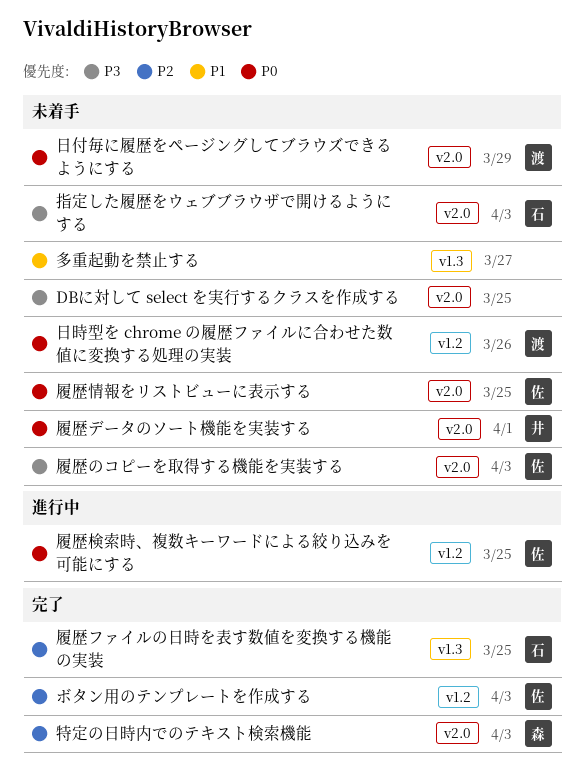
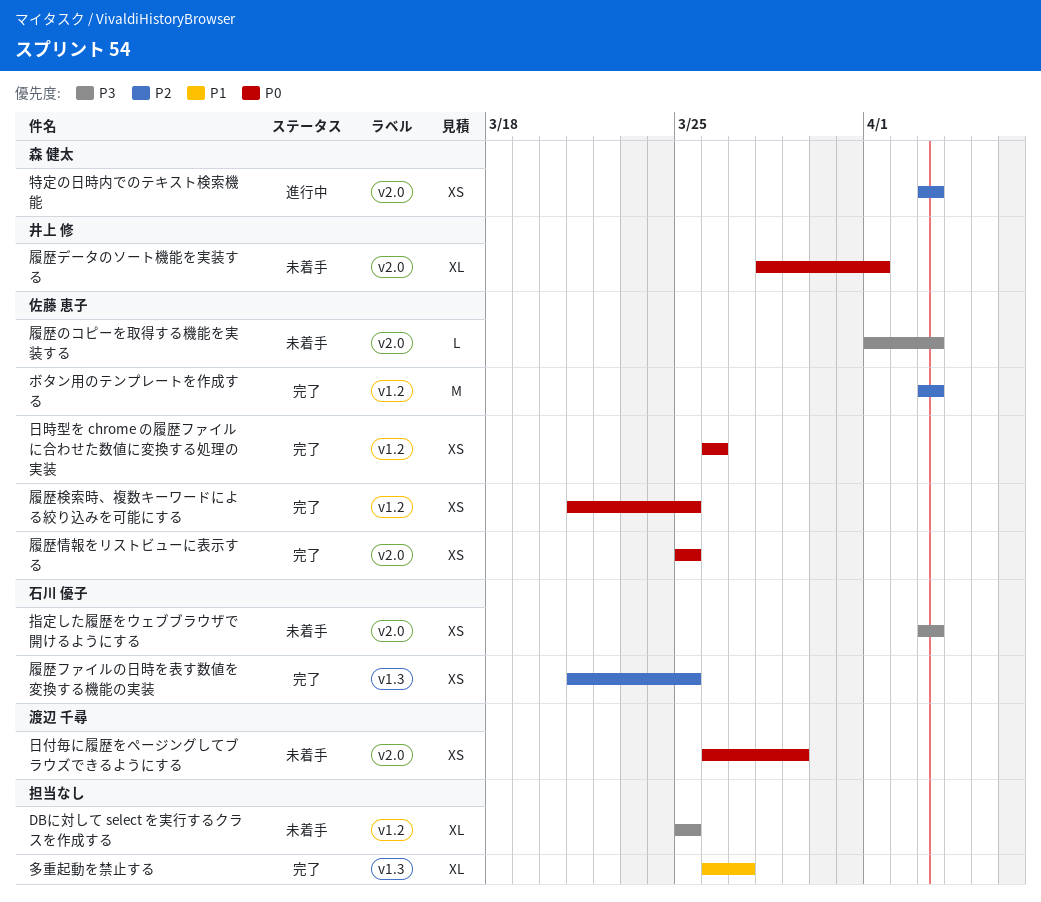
DBに対して select を実行するクラスを作成する, label: v2.0 -> v1.2
多重起動を禁止する, status: 未着手 -> 完了
履歴情報をリストビューに表示する, status: 未着手 -> 完了
履歴検索時、複数キーワードによる絞り込みを可能にする, status: 進行中 -> 完了
日時型を chrome の履歴ファイルに合わせた数値に変換する処理の実装, status: 未着手 -> 完了
日時型を chrome の履歴ファイルに合わせた数値に変換する処理の実装, owner: 渡辺 千尋 -> 佐藤 恵子
特定の日時内でのテキスト検索機能, status: 完了 -> 進行中

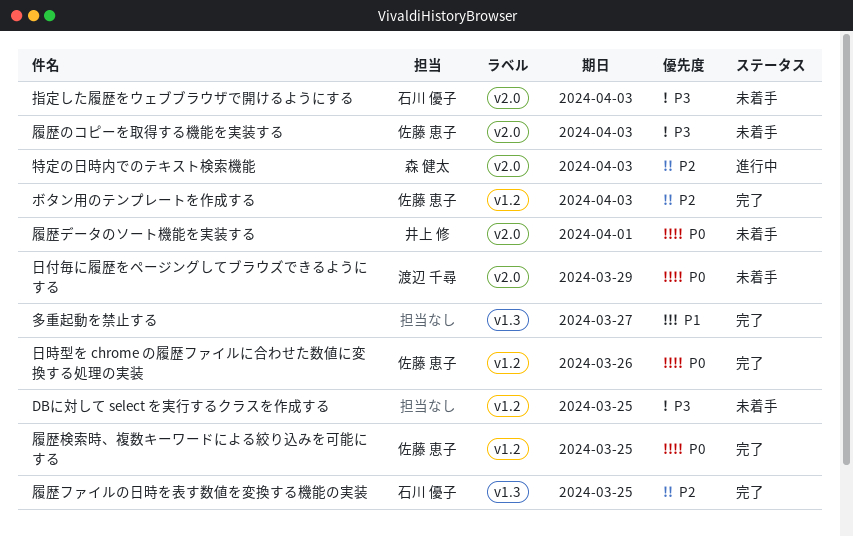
履歴情報をリストビューに表示する: present -> none

